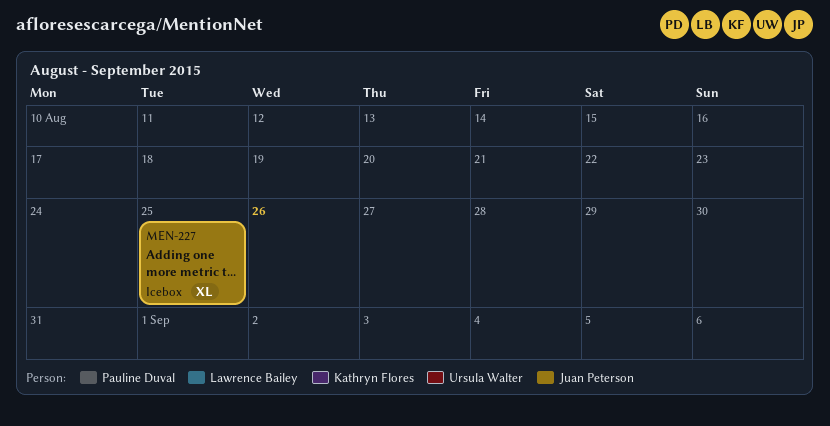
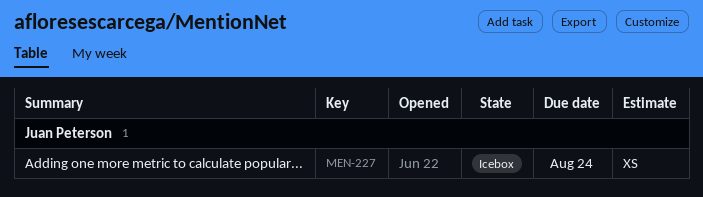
MEN-227, estimate: XL -> XS
MEN-227, due: Aug 25 -> Aug 24

